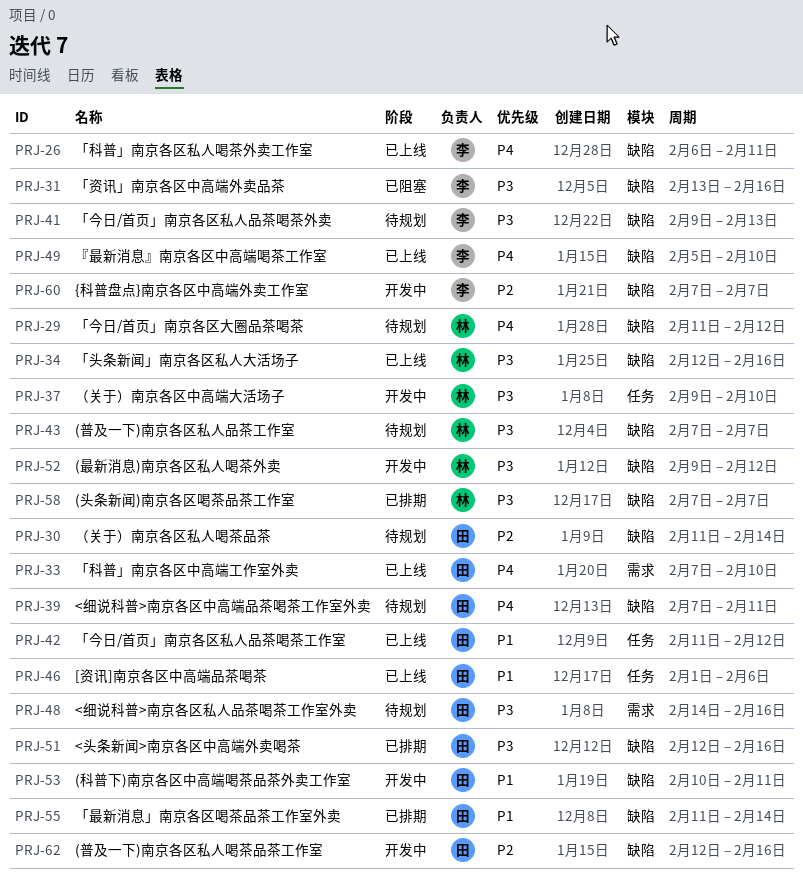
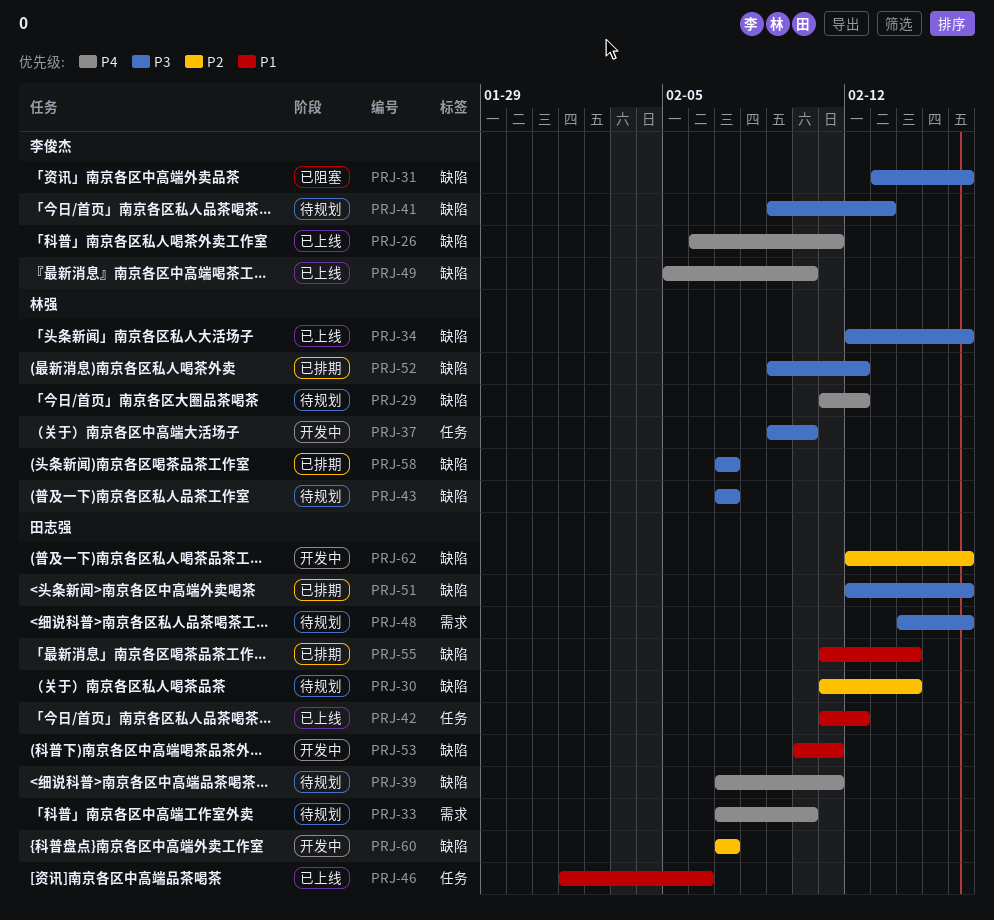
PRJ-33, status: 已上线 -> 待规划
PRJ-52, status: 开发中 -> 已排期
PRJ-60, owner: 李俊杰 -> 田志强

